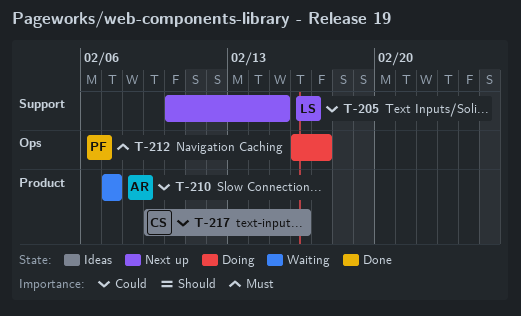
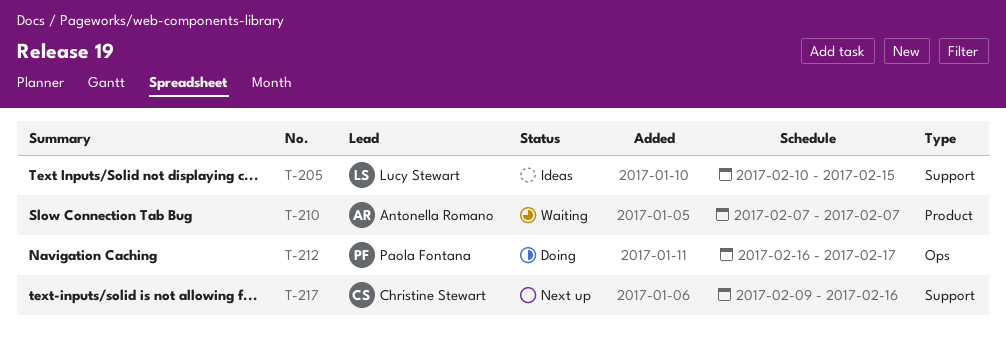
T-205, status: Next up -> Ideas
T-217, status: Ideas -> Next up
T-217, label: Product -> Support

